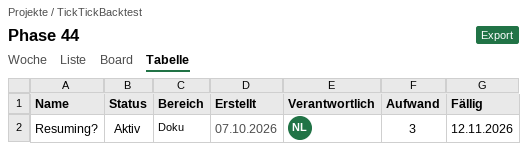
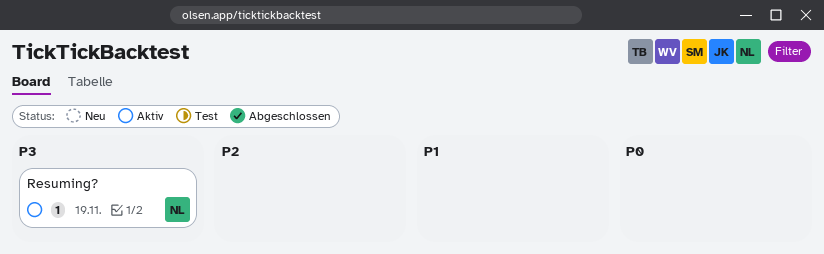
Resuming?, estimate: 3 -> 1
Resuming?, due: Nov 12 -> Nov 19

